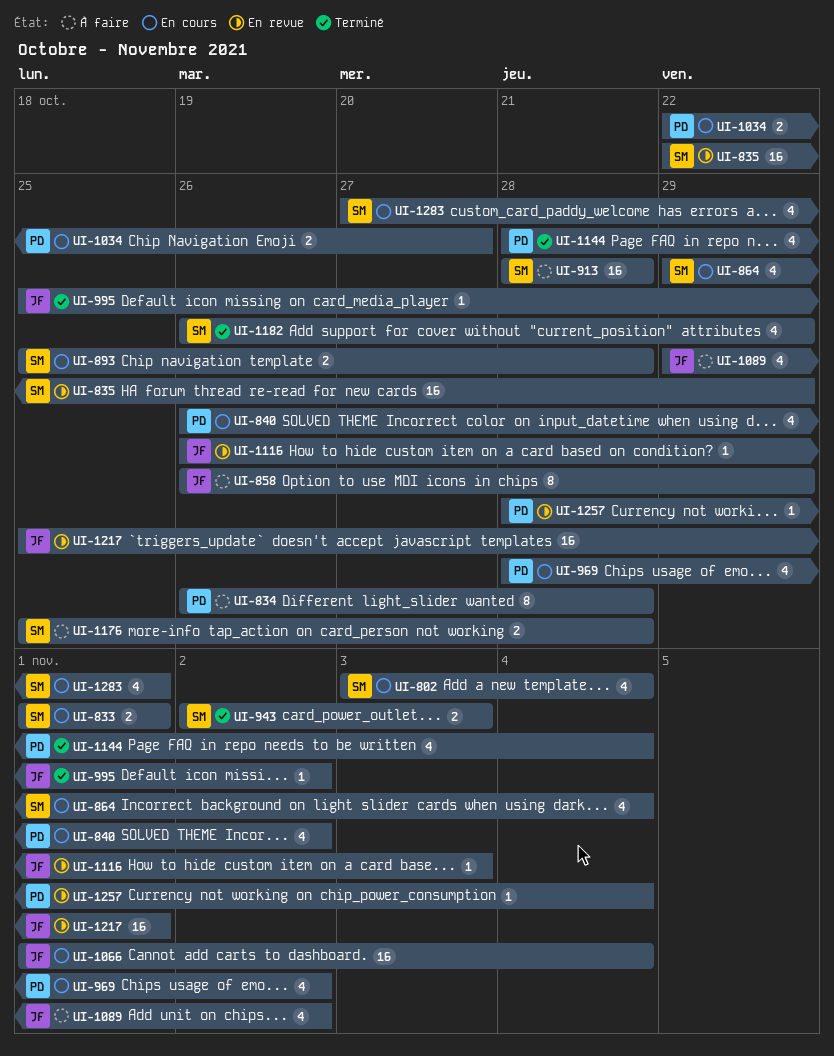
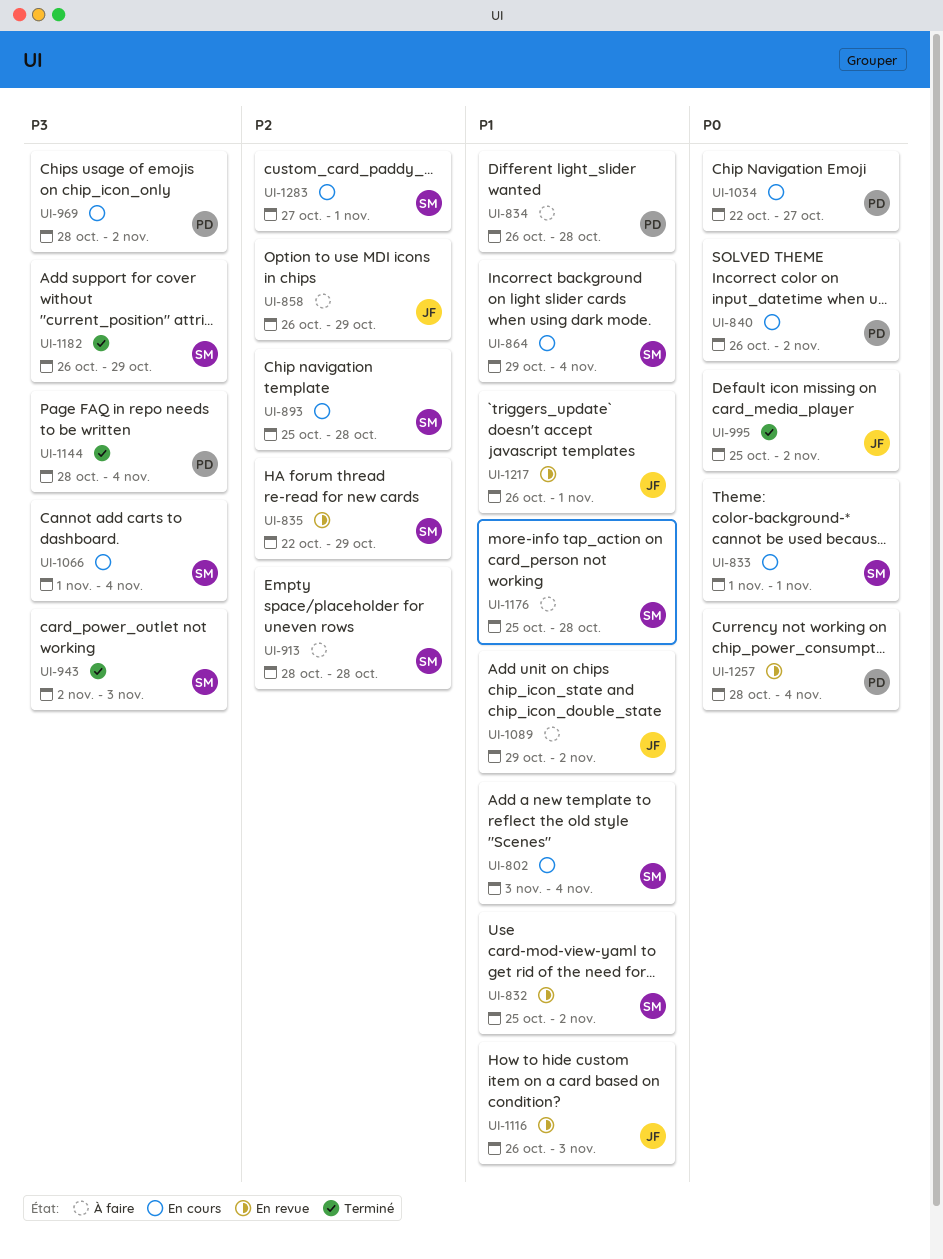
UI-832: none -> present
UI-1066, owner: JF -> SM
UI-1217, start: Oct 25 -> Oct 26

